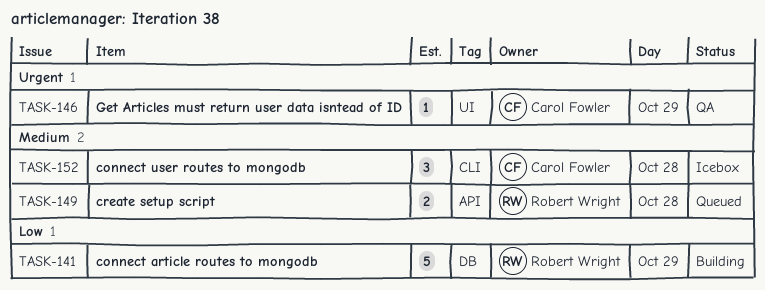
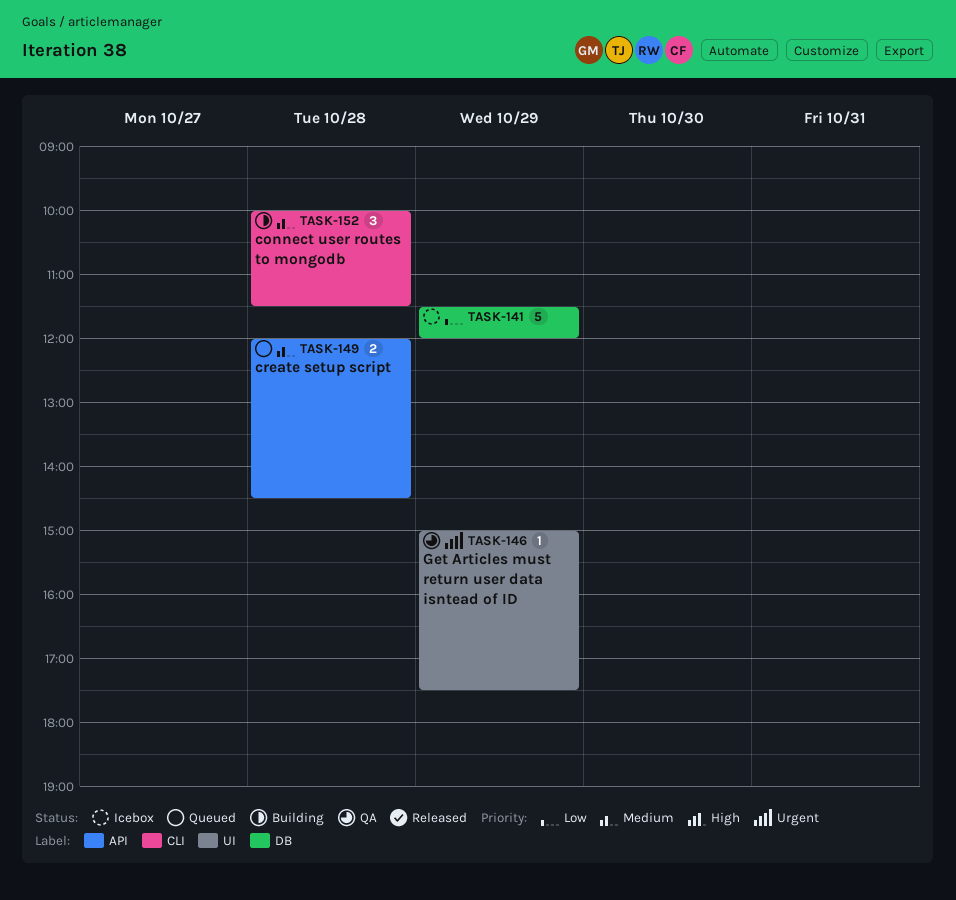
TASK-141, status: Building -> Icebox
TASK-152, status: Icebox -> Building

